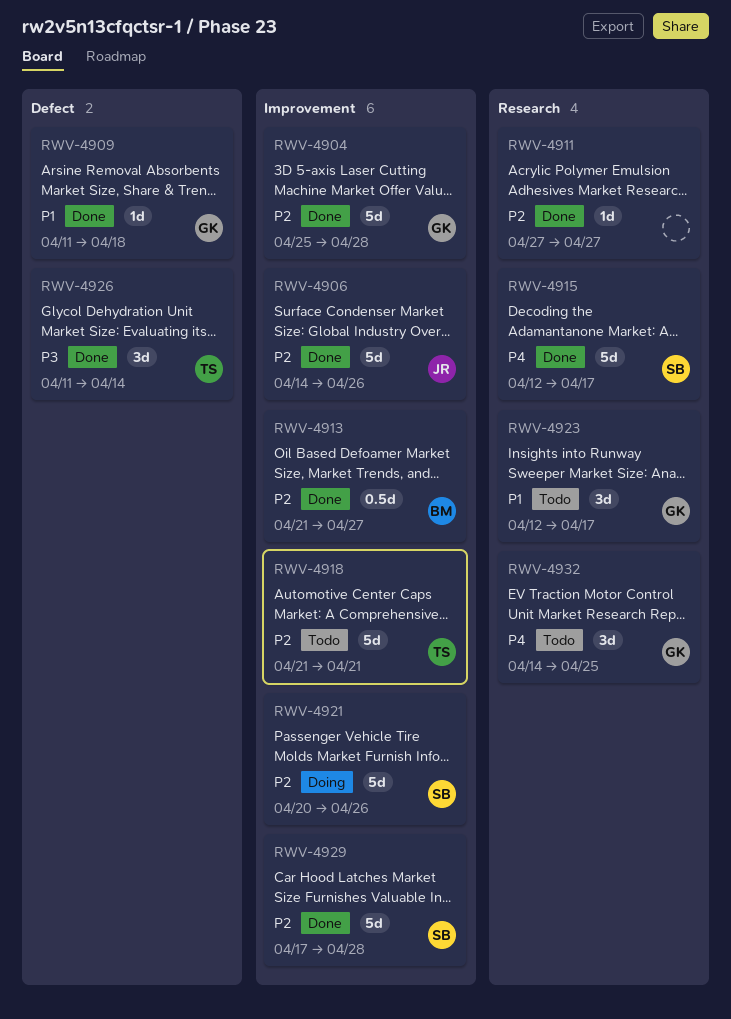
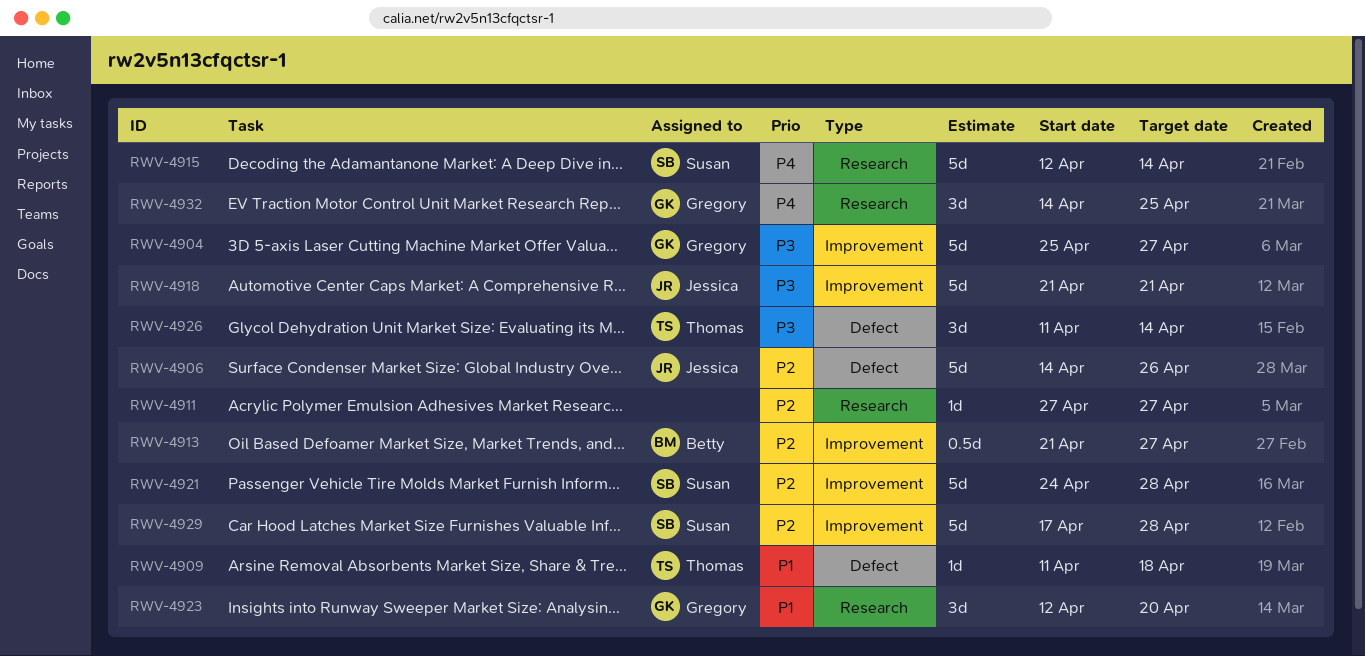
RWV-4904, priority: P2 -> P3
RWV-4904, due: Apr 28 -> Apr 27
RWV-4906, label: Improvement -> Defect
RWV-4909, owner: Gregory -> Thomas
RWV-4915, due: Apr 17 -> Apr 14
RWV-4918, owner: Thomas -> Jessica
RWV-4918, priority: P2 -> P3
RWV-4921, start: Apr 20 -> Apr 24
RWV-4921, due: Apr 26 -> Apr 28
RWV-4923, due: Apr 17 -> Apr 20

